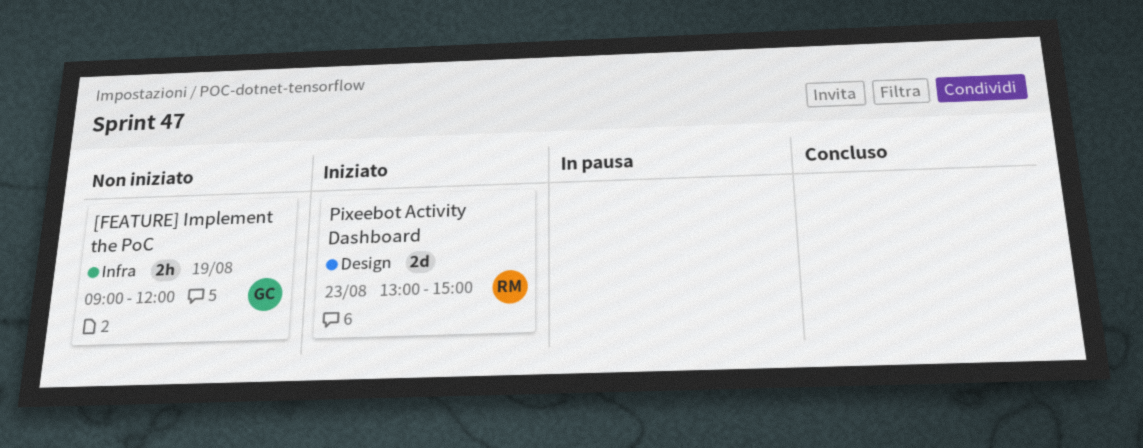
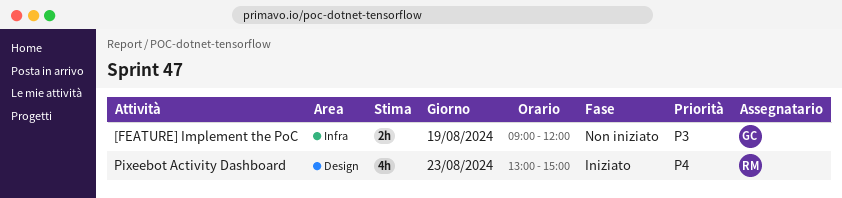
Pixeebot Activity Dashboard, estimate: 2d -> 4h

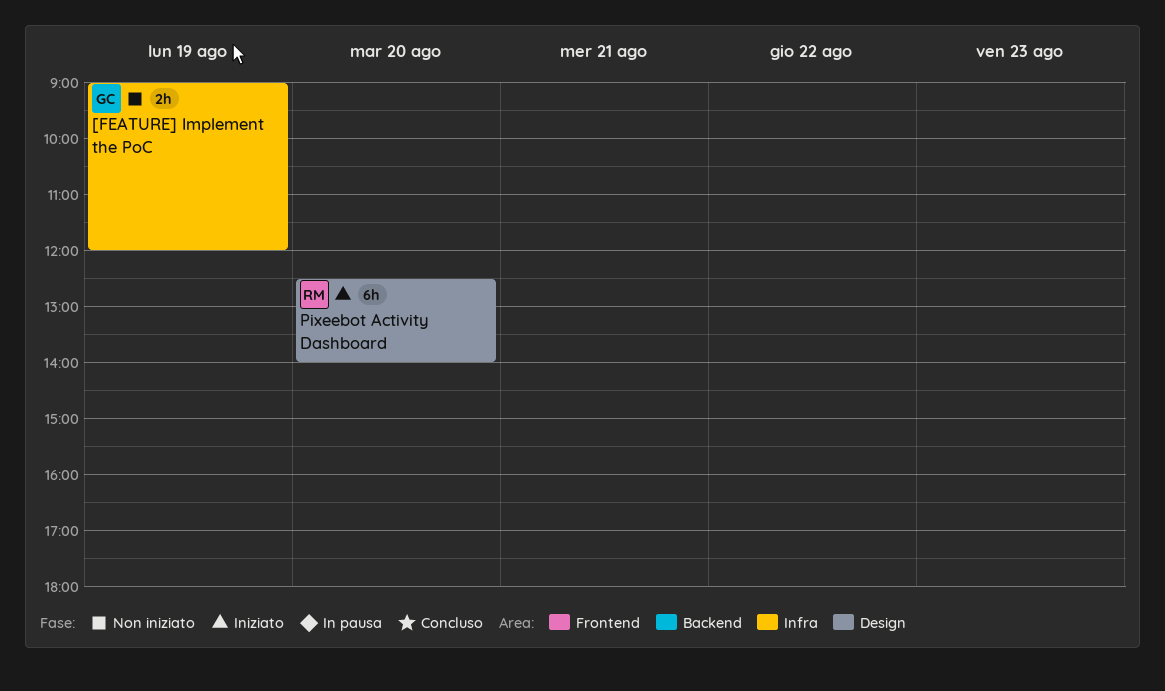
Pixeebot Activity Dashboard, estimate: 4h -> 6h
Pixeebot Activity Dashboard, day: Aug 23 -> Aug 20
Pixeebot Activity Dashboard, begins: 13:00 -> 12:30
Pixeebot Activity Dashboard, ends: 15:00 -> 14:00

